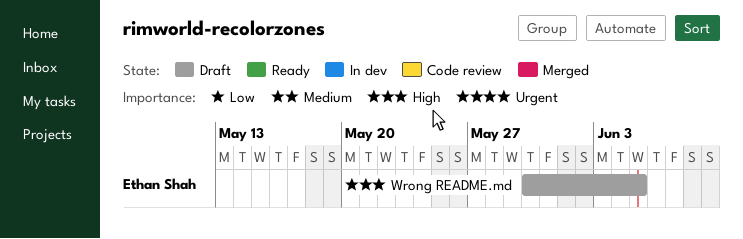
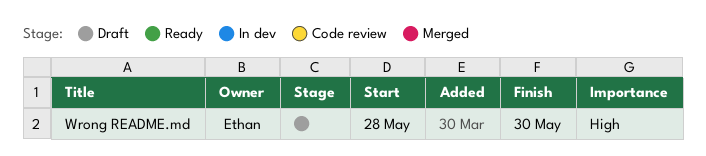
Wrong README.md, start: May 30 -> May 28
Wrong README.md, due: Jun 5 -> May 30

